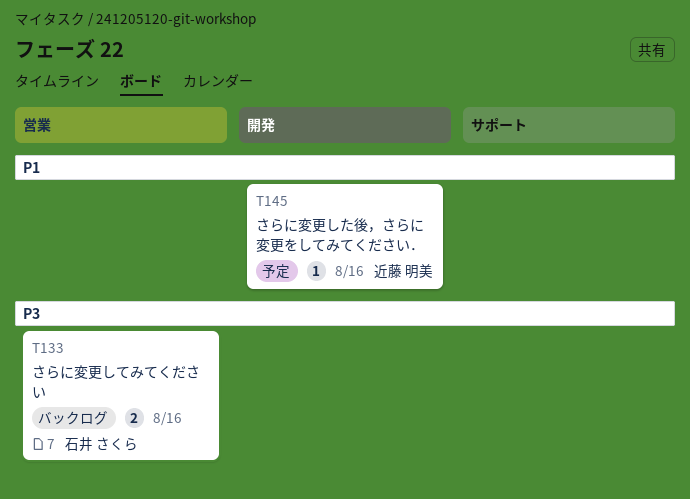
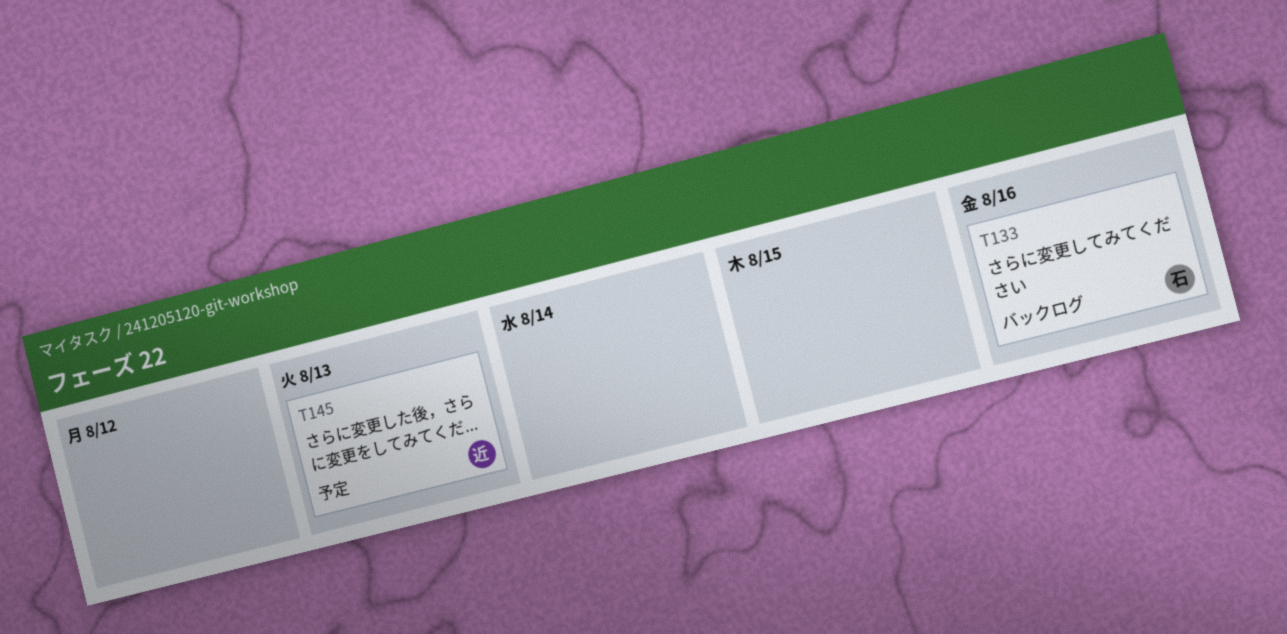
T145, due: Aug 16 -> Aug 13

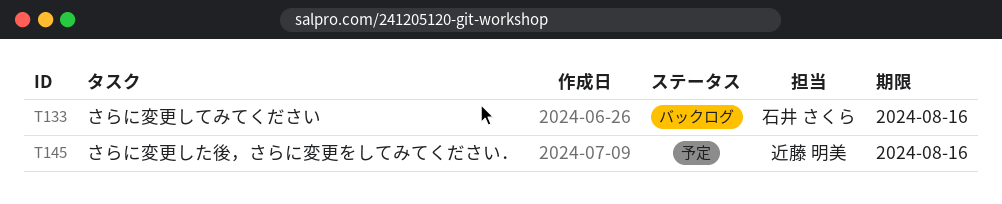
T145, due: Aug 13 -> Aug 16

